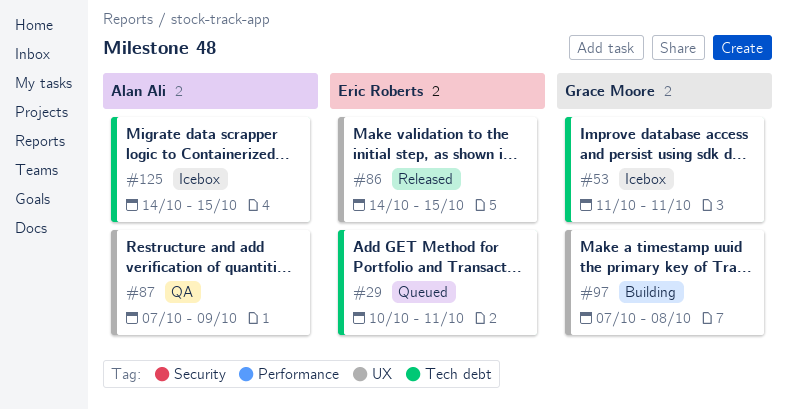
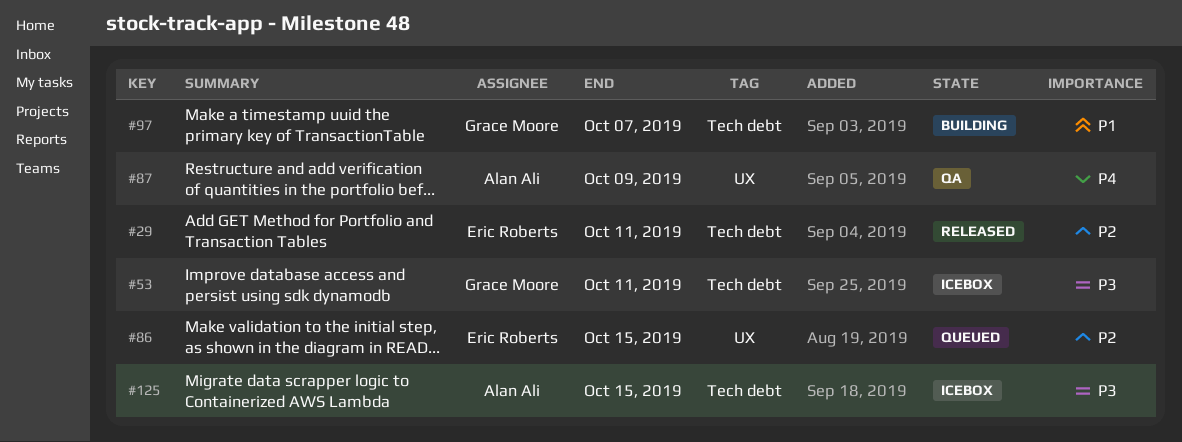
#29, status: Queued -> Released
#86, status: Released -> Queued
#97, label: UX -> Tech debt
#97, due: Oct 8 -> Oct 7

